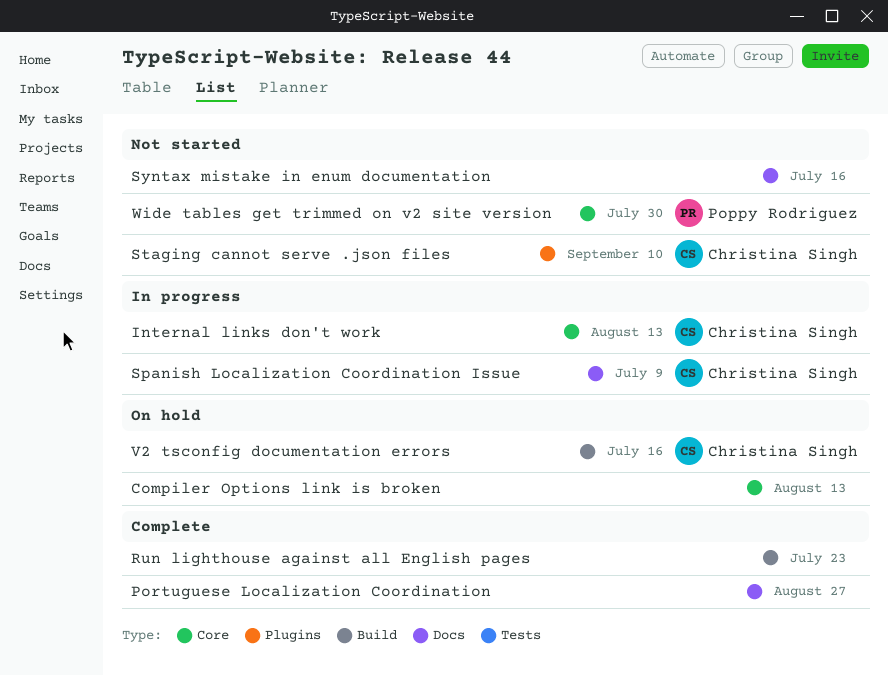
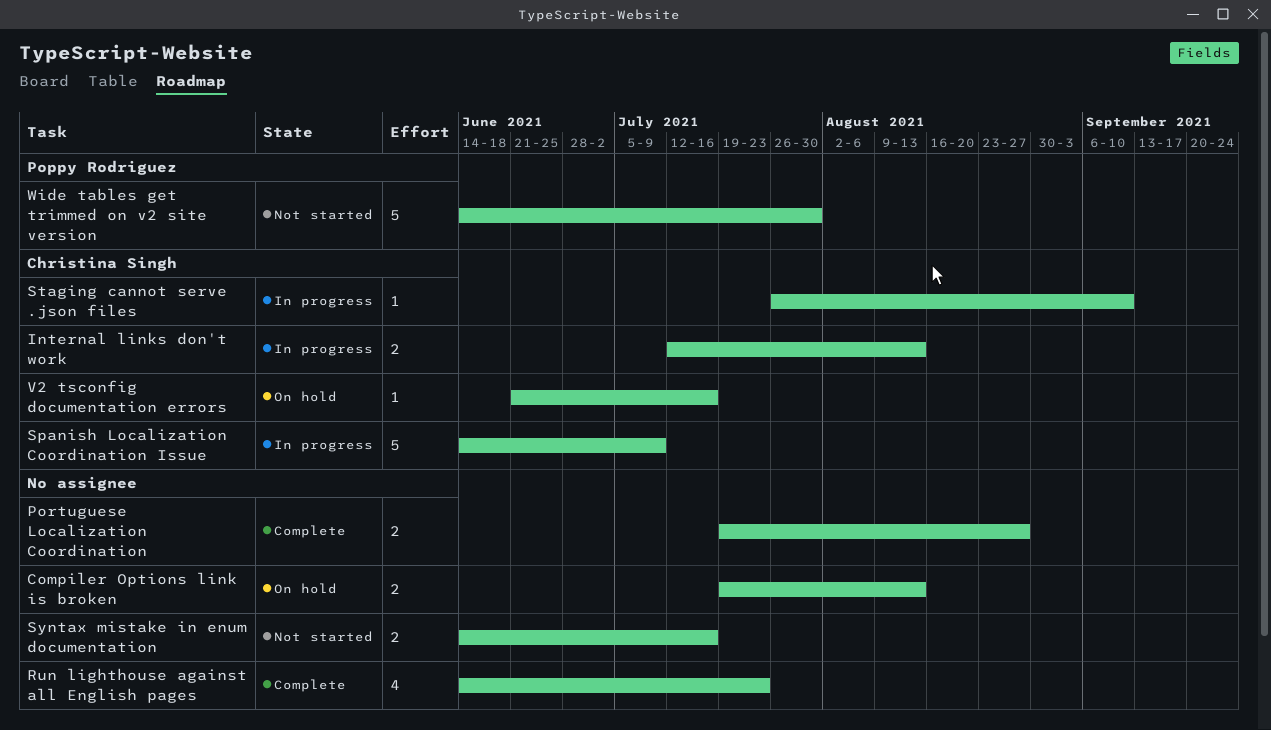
Staging cannot serve .json files, status: Not started -> In progress

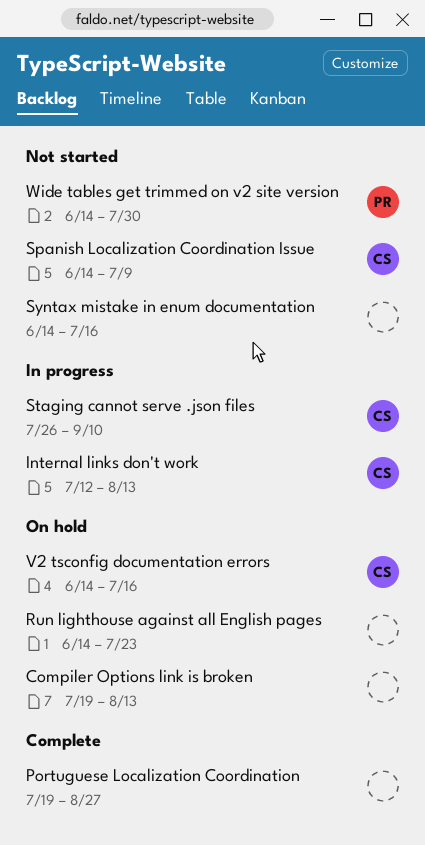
Run lighthouse against all English pages, status: Complete -> On hold
Spanish Localization Coordination Issue, status: In progress -> Not started
V2 tsconfig documentation errors, start: Jun 21 -> Jun 14

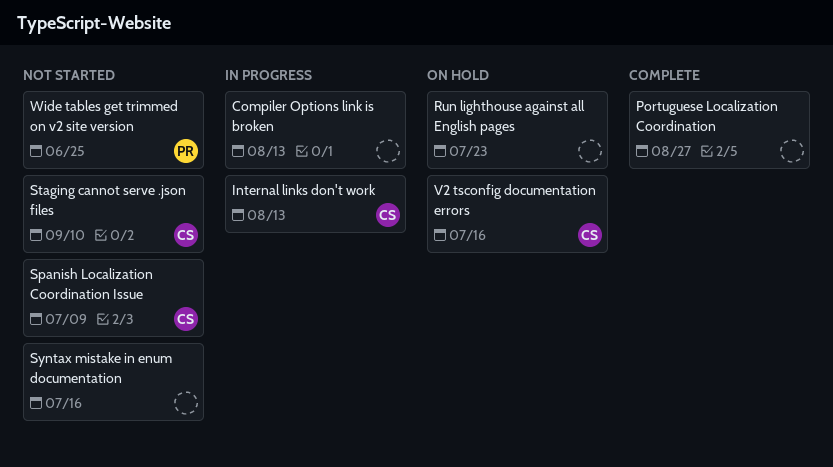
Compiler Options link is broken, status: On hold -> In progress
Staging cannot serve .json files, status: In progress -> Not started
Wide tables get trimmed on v2 site version, due: Jul 30 -> Jun 25

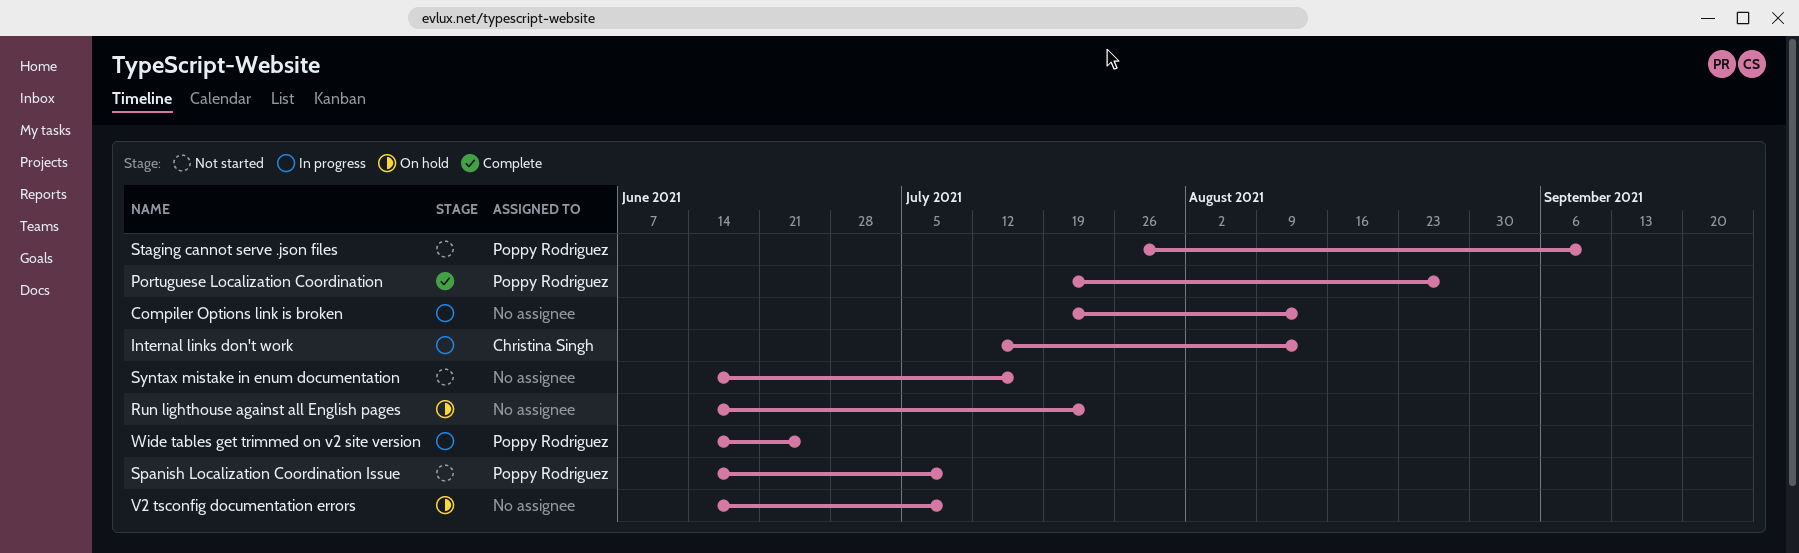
Portuguese Localization Coordination, owner: none -> Poppy Rodriguez
Spanish Localization Coordination Issue, owner: Christina Singh -> Poppy Rodriguez
Staging cannot serve .json files, owner: Christina Singh -> Poppy Rodriguez
V2 tsconfig documentation errors, owner: Christina Singh -> none
V2 tsconfig documentation errors, due: Jul 16 -> Jul 9
Wide tables get trimmed on v2 site version, status: Not started -> In progress

